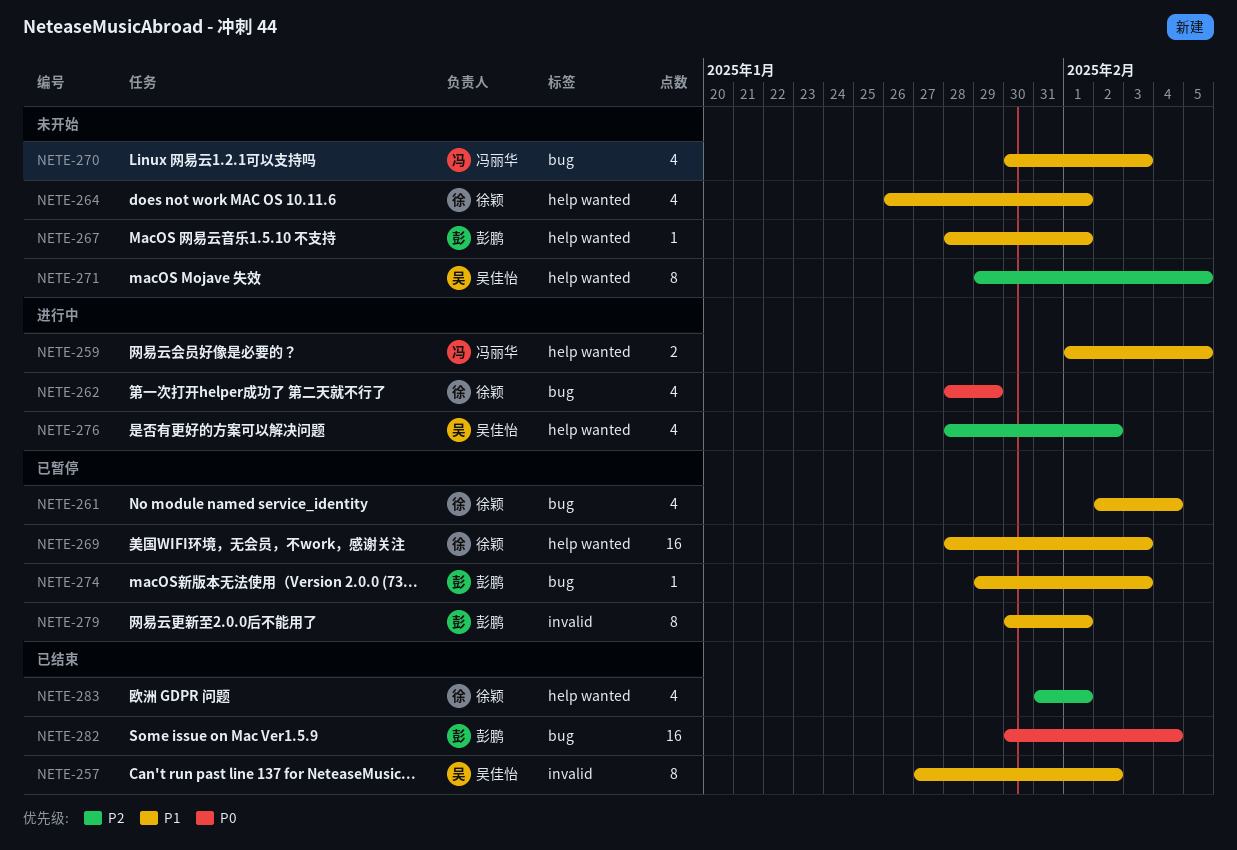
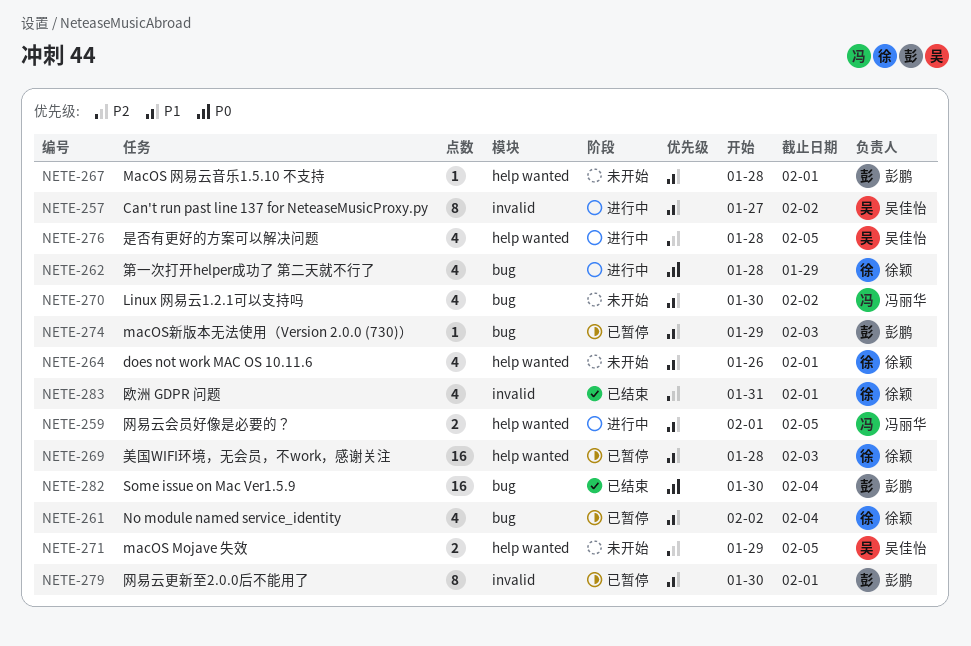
NETE-257, status: 已结束 -> 进行中
NETE-270, due: Feb 3 -> Feb 2
NETE-271, estimate: 8 -> 2
NETE-276, due: Feb 2 -> Feb 5
NETE-283, label: help wanted -> invalid

